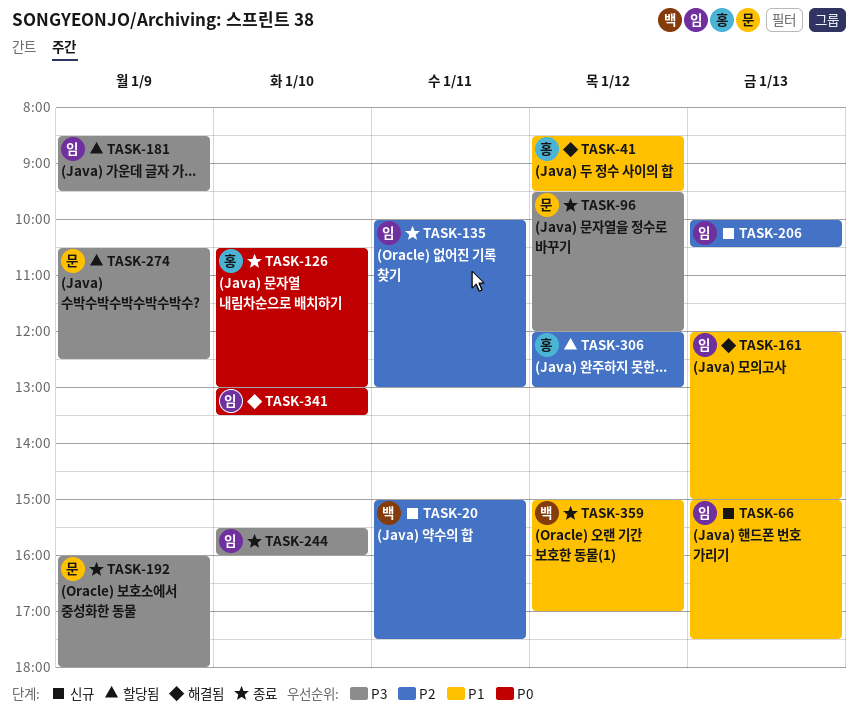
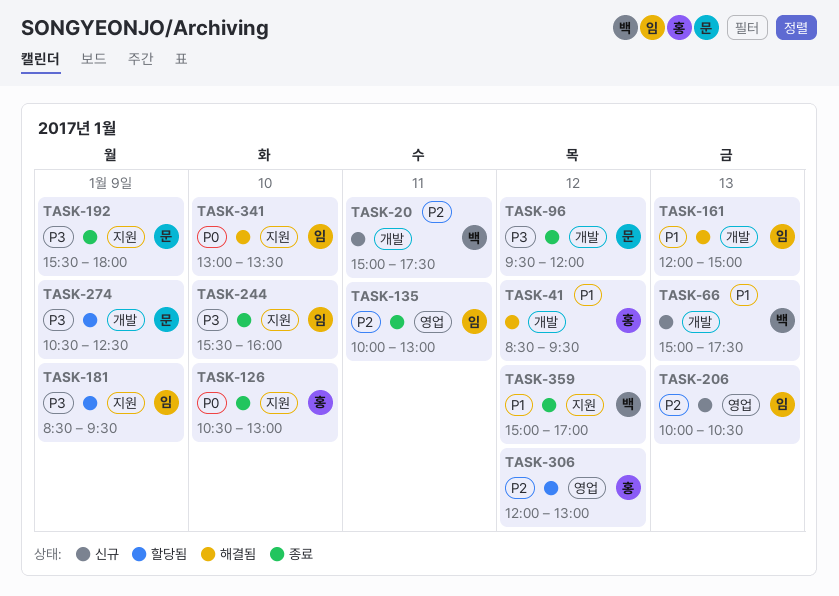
TASK-66, owner: 임 -> 백
TASK-192, begins: 16:00 -> 15:30

